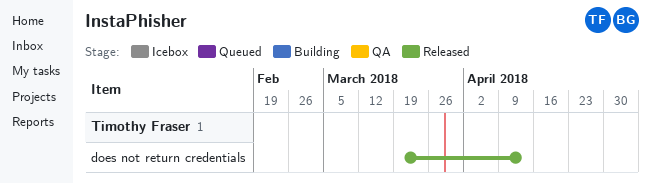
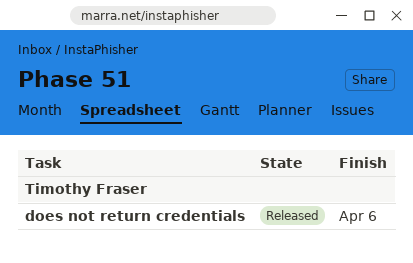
does not return credentials, due: Apr 13 -> Apr 6

